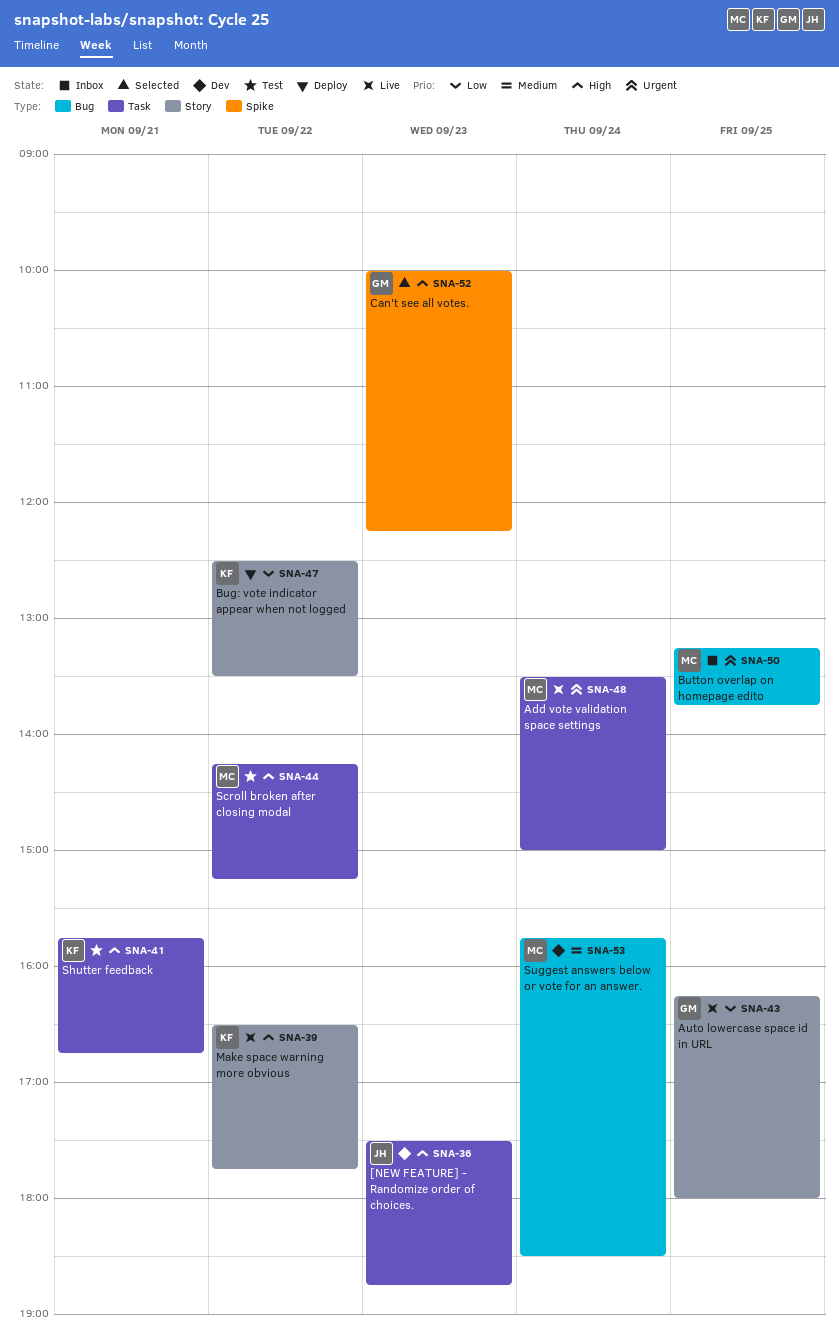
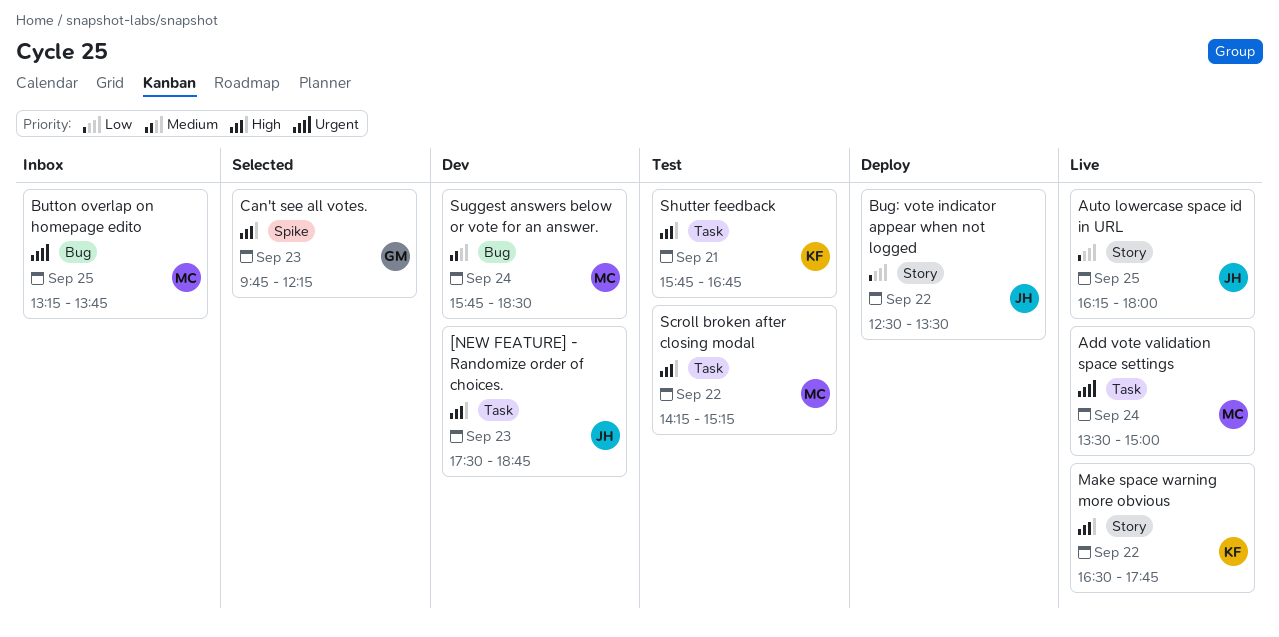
Auto lowercase space id in URL, owner: GM -> JH
Bug: vote indicator appear when not logged, owner: KF -> JH
Can't see all votes., begins: 10:00 -> 09:45

